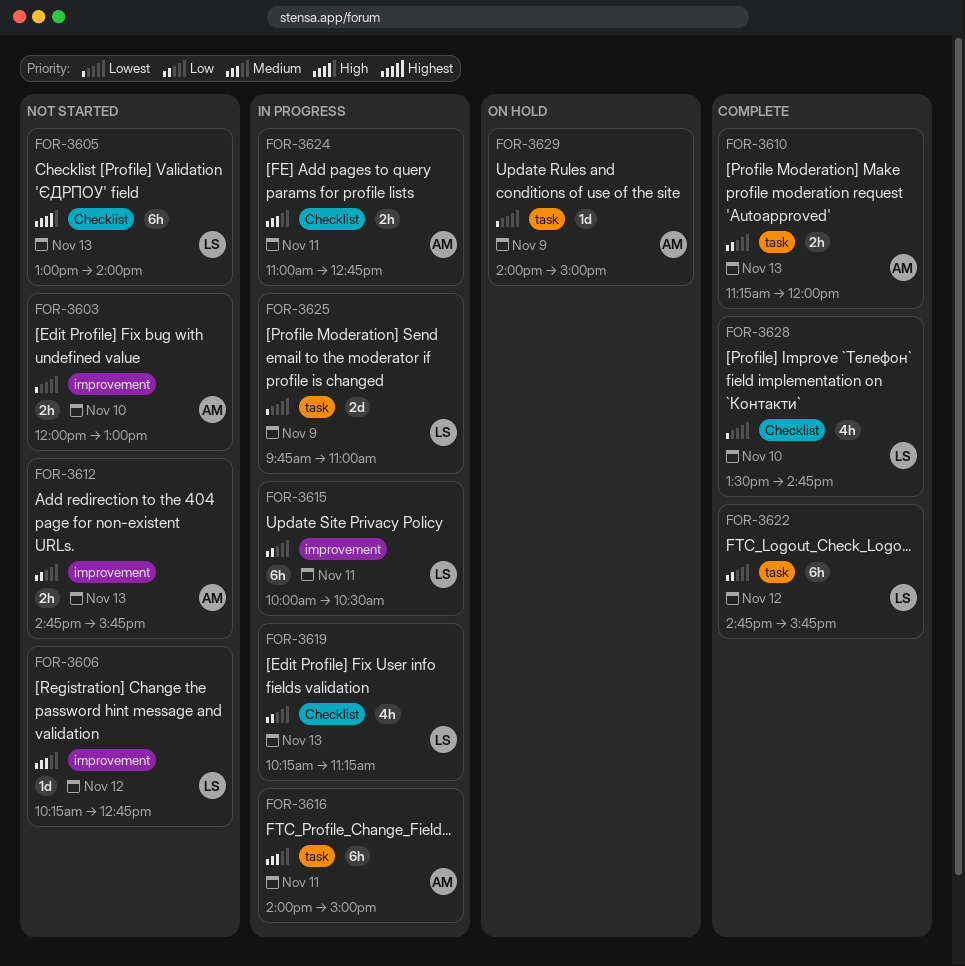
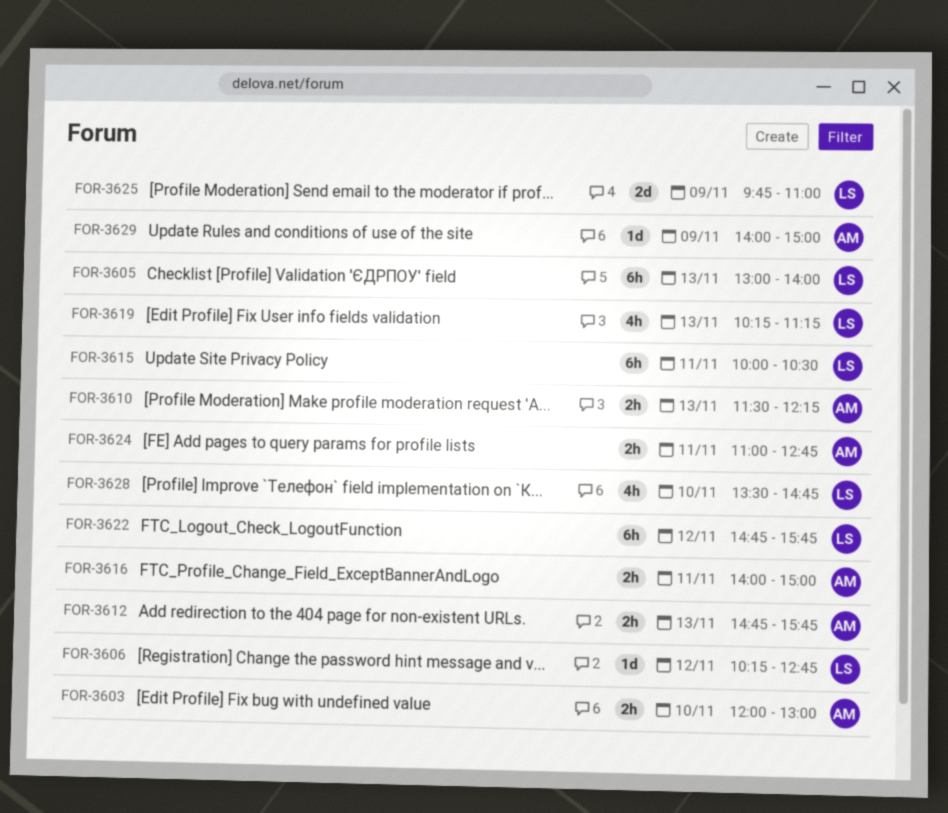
FOR-3610, begins: 11:15 -> 11:30
FOR-3610, ends: 12:00 -> 12:15
FOR-3616, estimate: 6h -> 2h

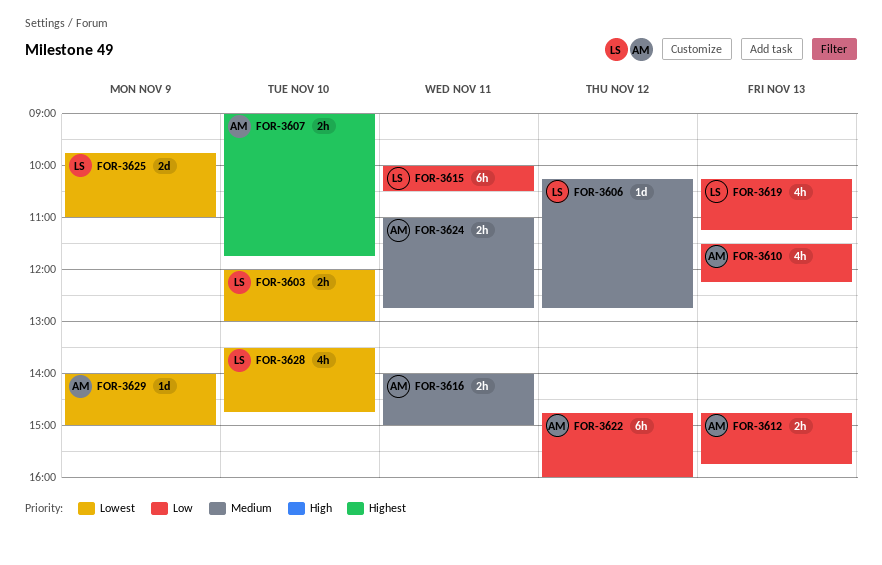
FOR-3603, owner: AM -> LS
FOR-3605: present -> none
FOR-3607: none -> present
FOR-3610, estimate: 2h -> 4h
FOR-3622, owner: LS -> AM
FOR-3622, ends: 15:45 -> 16:00

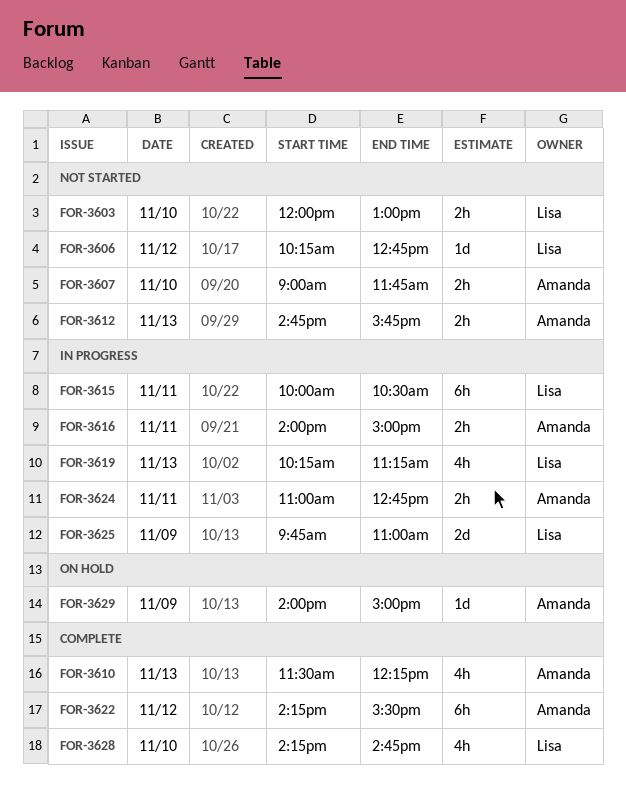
FOR-3622, begins: 14:45 -> 14:15
FOR-3622, ends: 16:00 -> 15:30
FOR-3628, begins: 13:30 -> 14:15

